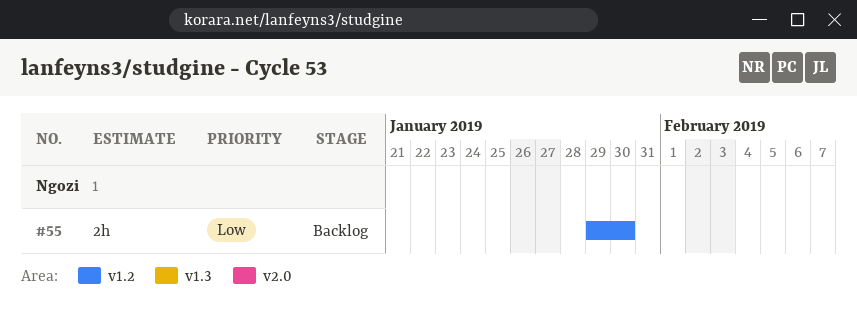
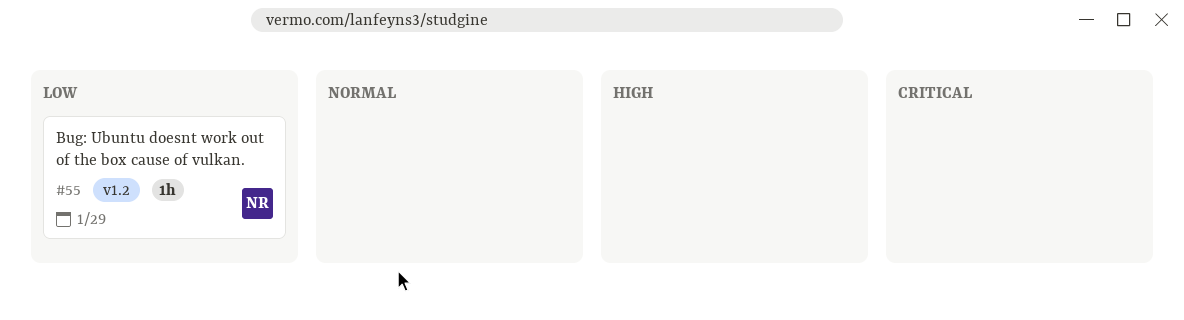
#55, estimate: 2h -> 1h
#55, due: Jan 30 -> Jan 29

